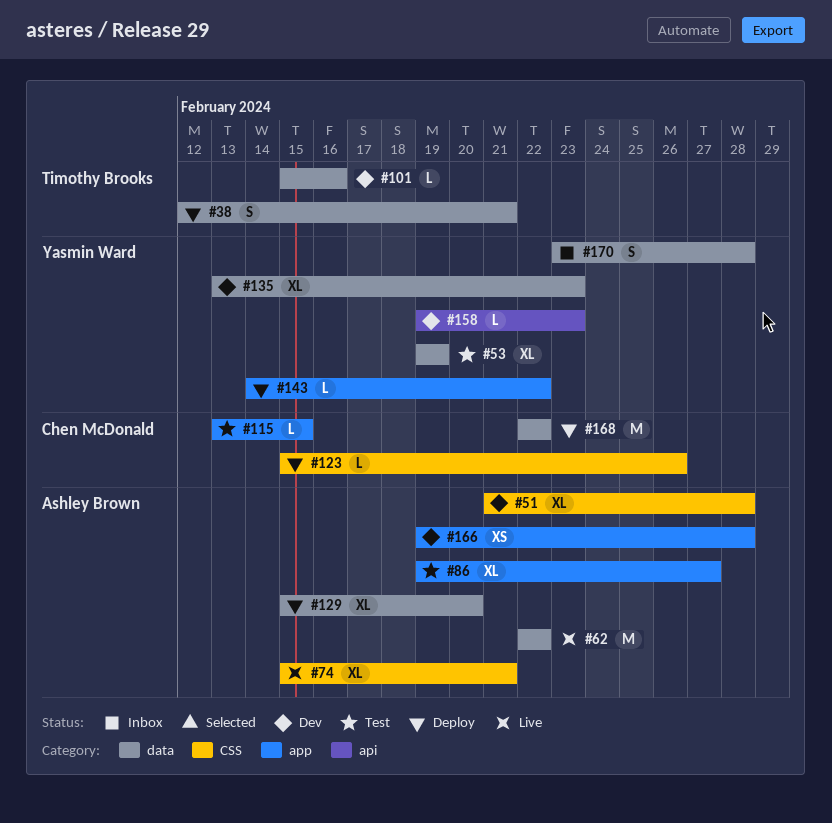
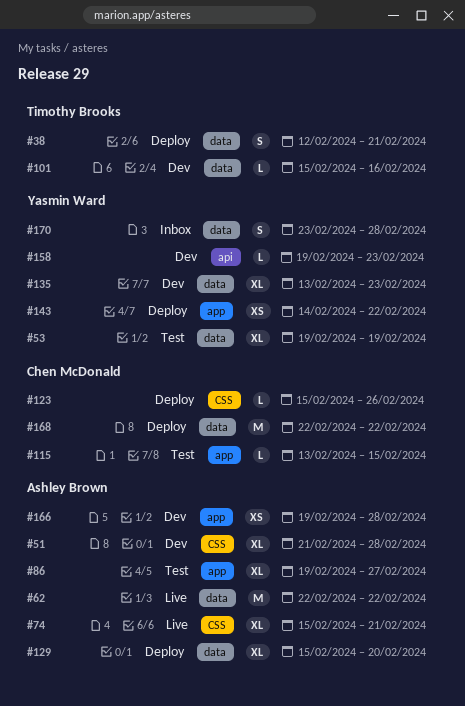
#143, estimate: L -> XS

